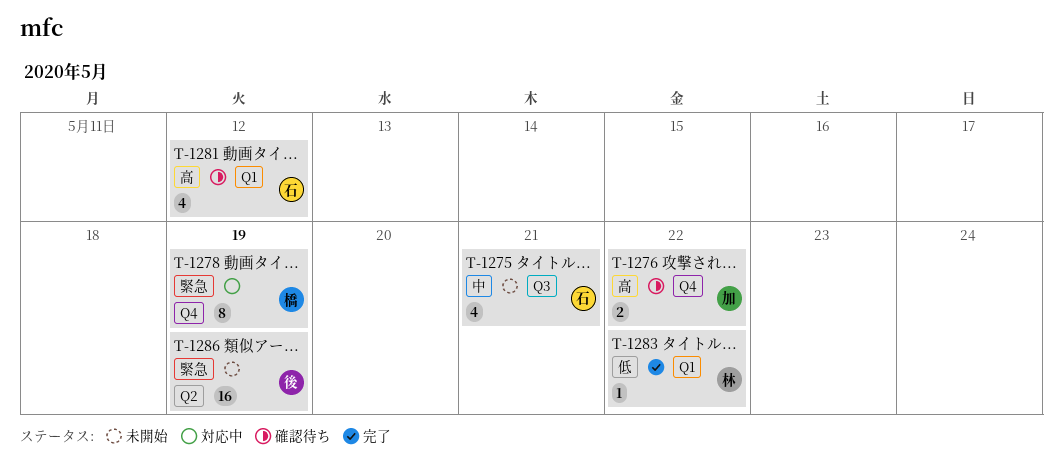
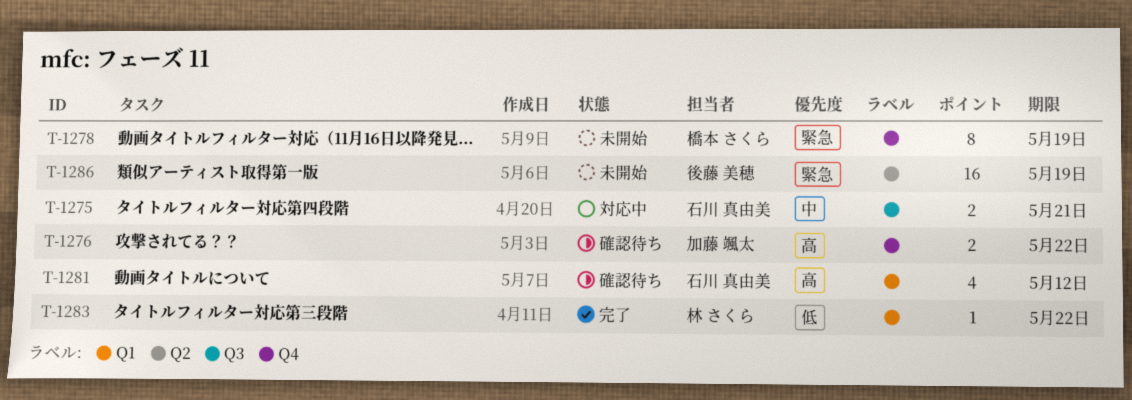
T-1275, status: 未開始 -> 対応中
T-1275, estimate: 4 -> 2
T-1278, status: 対応中 -> 未開始

